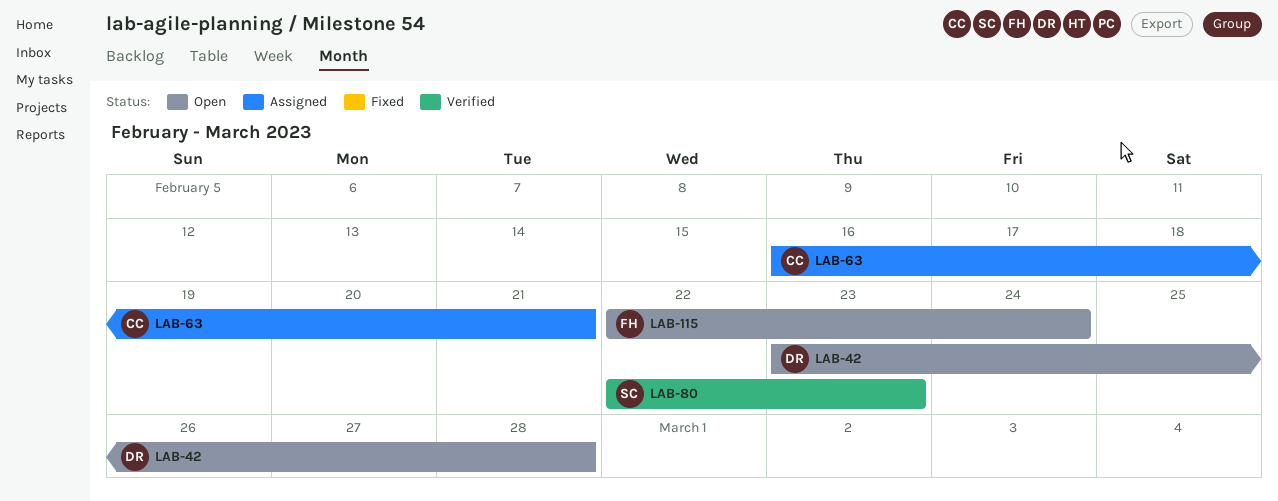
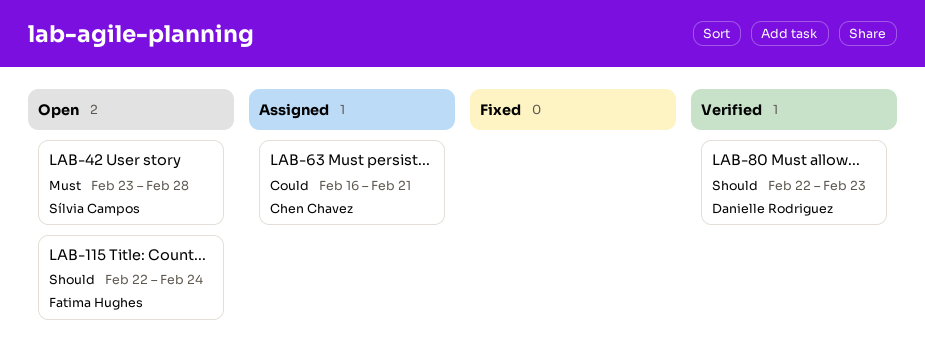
LAB-42, owner: Danielle Rodriguez -> Sílvia Campos
LAB-80, owner: Sílvia Campos -> Danielle Rodriguez

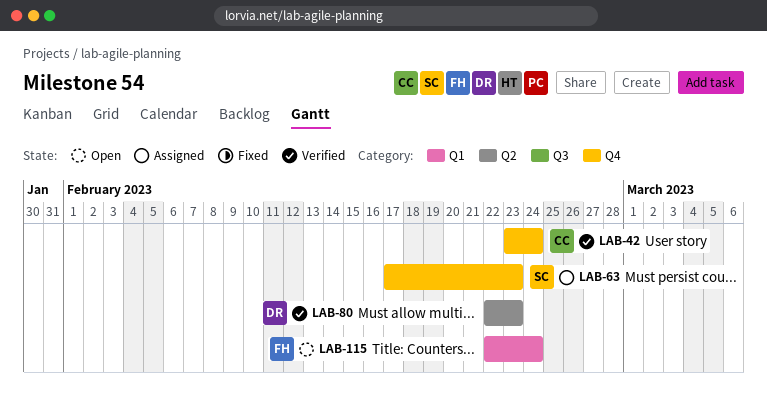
LAB-42, status: Open -> Verified
LAB-42, owner: Sílvia Campos -> Chen Chavez
LAB-42, due: Feb 28 -> Feb 24
LAB-63, owner: Chen Chavez -> Sílvia Campos
LAB-63, start: Feb 16 -> Feb 17
LAB-63, due: Feb 21 -> Feb 23

